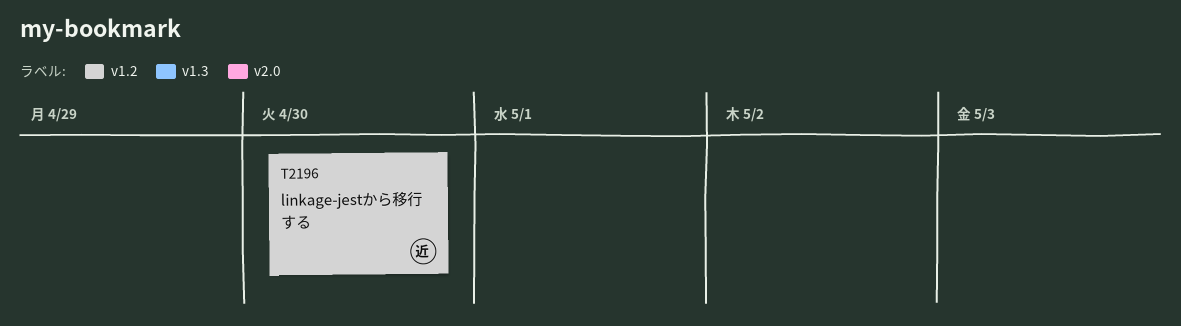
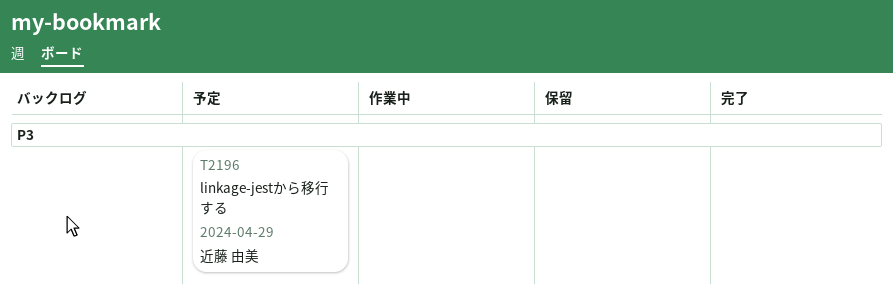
T2196, due: Apr 30 -> Apr 29

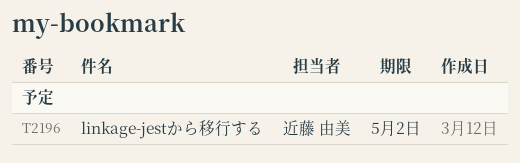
T2196, due: Apr 29 -> May 2

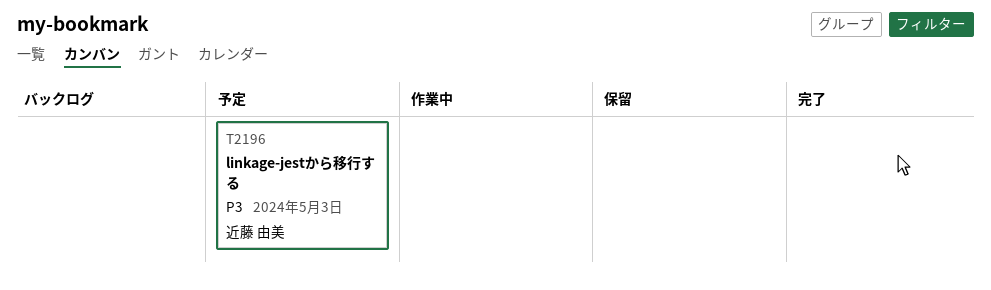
T2196, due: May 2 -> May 3

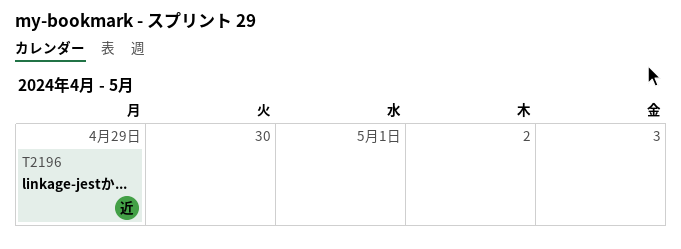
T2196, due: May 3 -> Apr 29

